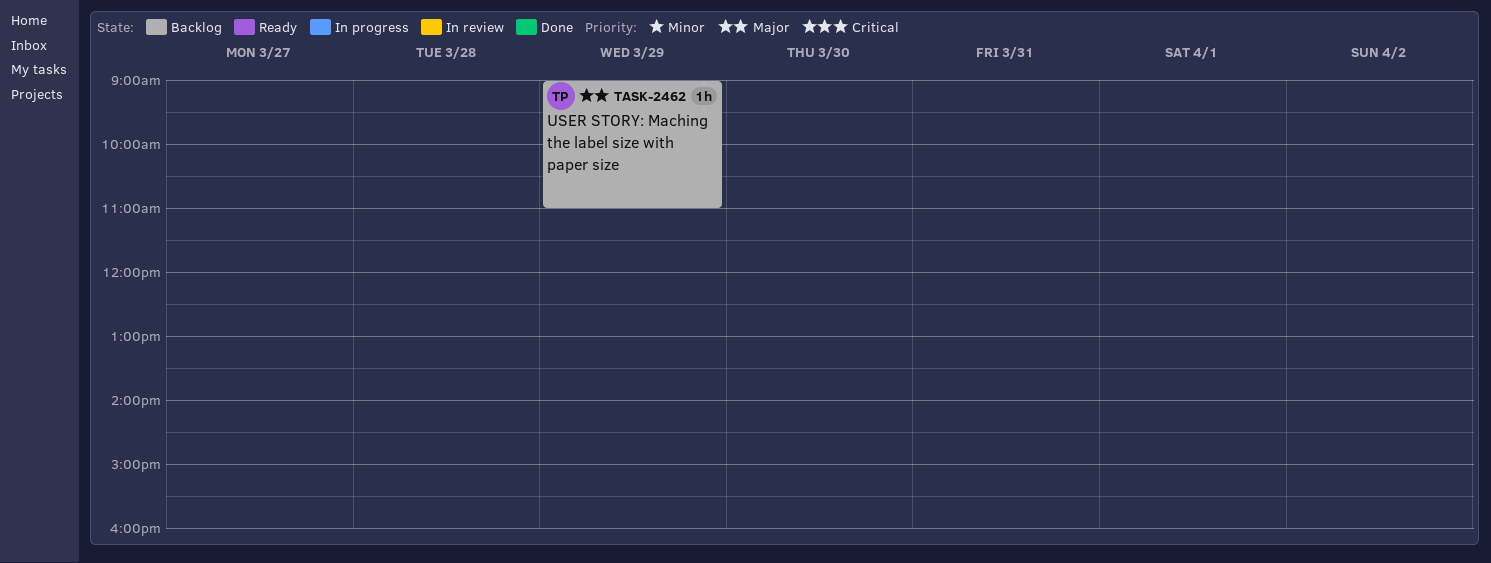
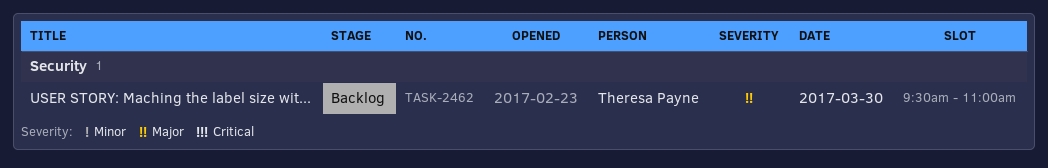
TASK-2462, day: Mar 29 -> Mar 30
TASK-2462, begins: 09:00 -> 09:30

